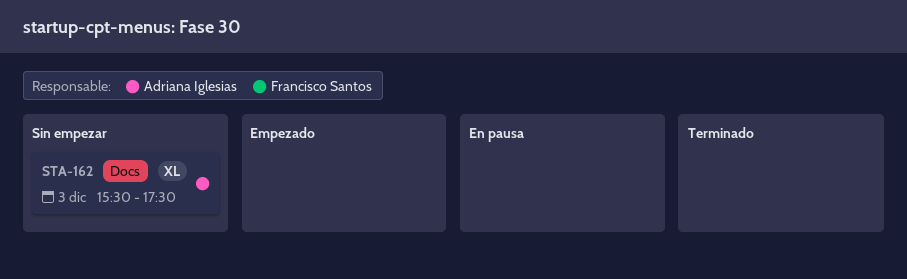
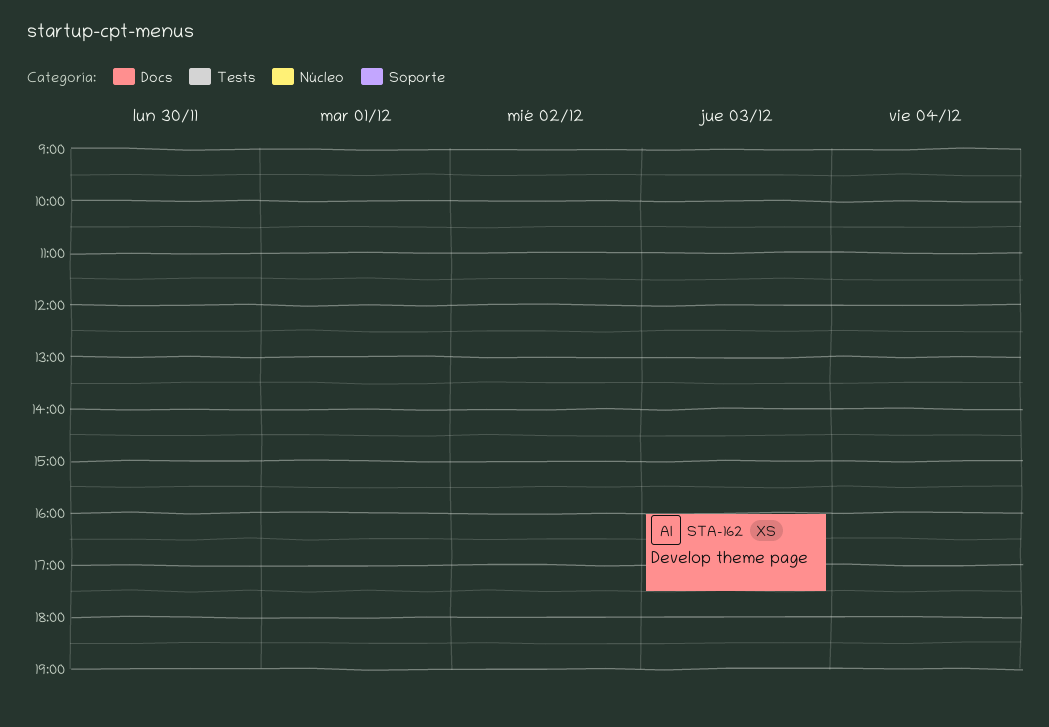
STA-162, estimate: XL -> XS
STA-162, begins: 15:30 -> 16:00

